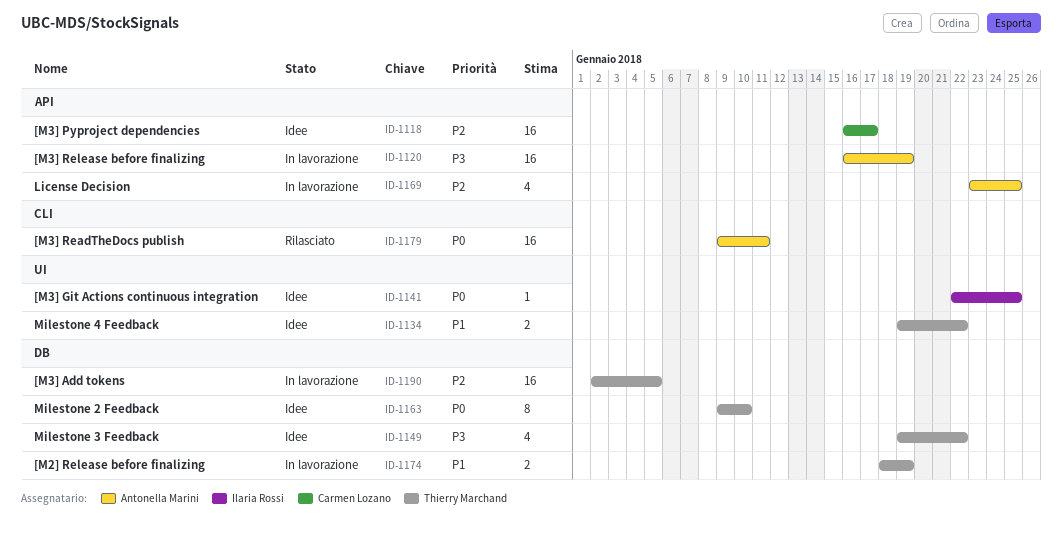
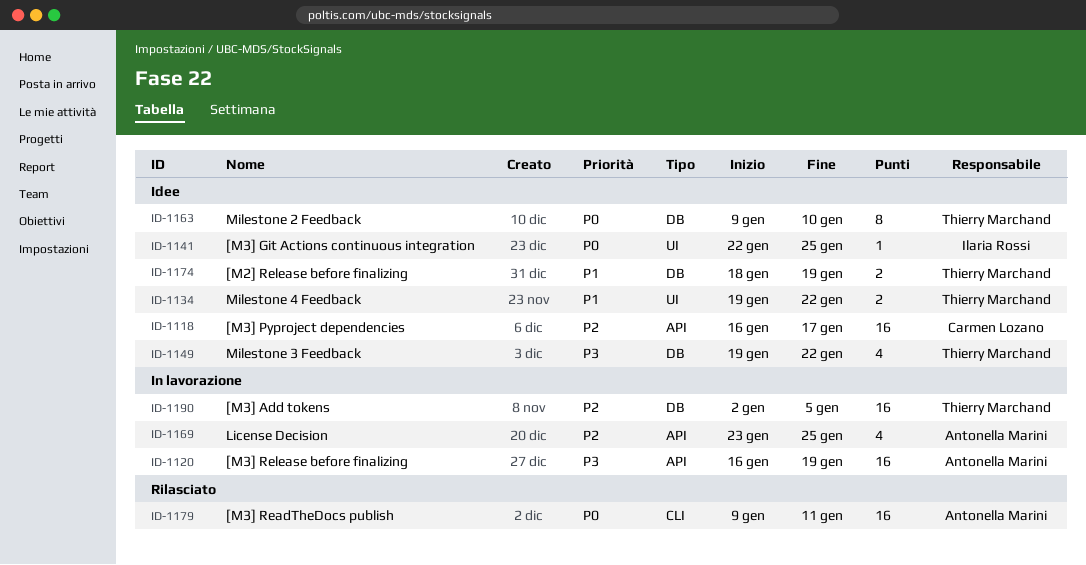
ID-1174, status: In lavorazione -> Idee

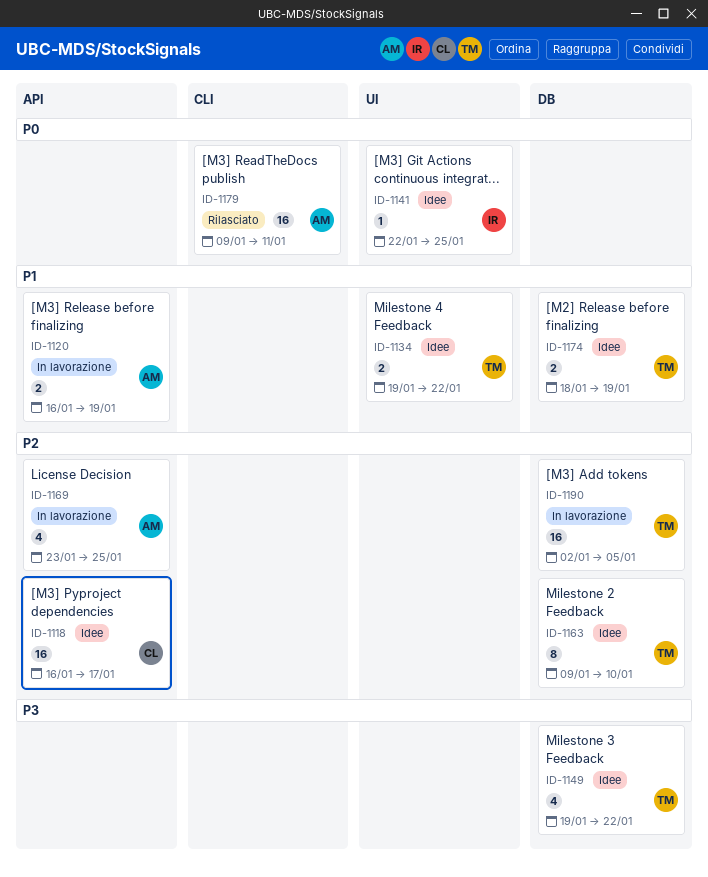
ID-1120, priority: P3 -> P1
ID-1120, estimate: 16 -> 2
ID-1163, priority: P0 -> P2

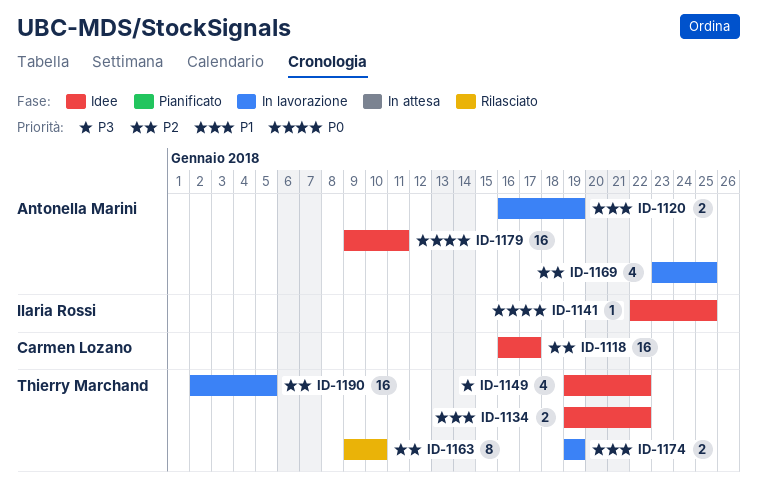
ID-1163, status: Idee -> Rilasciato
ID-1174, status: Idee -> In lavorazione
ID-1174, start: Jan 18 -> Jan 19
ID-1179, status: Rilasciato -> Idee

